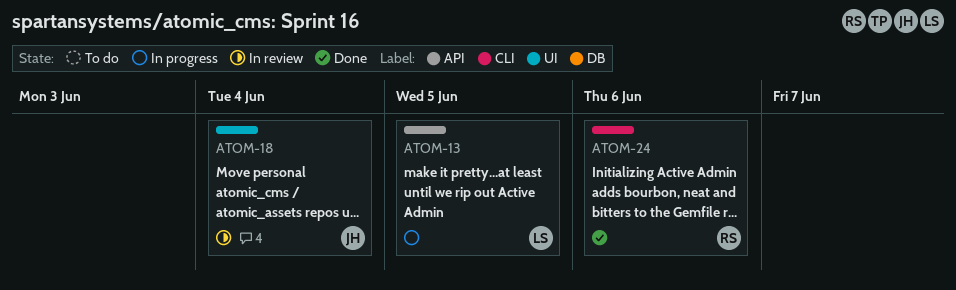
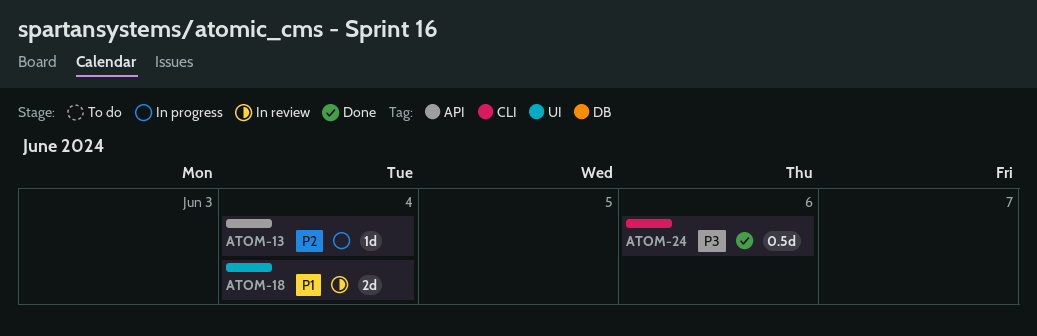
ATOM-13, due: Jun 5 -> Jun 4

